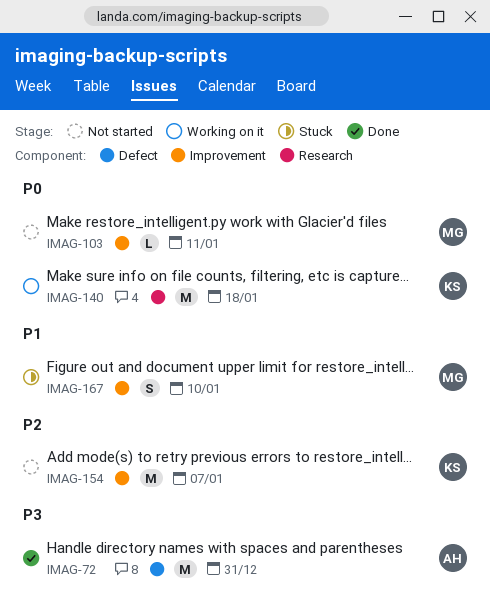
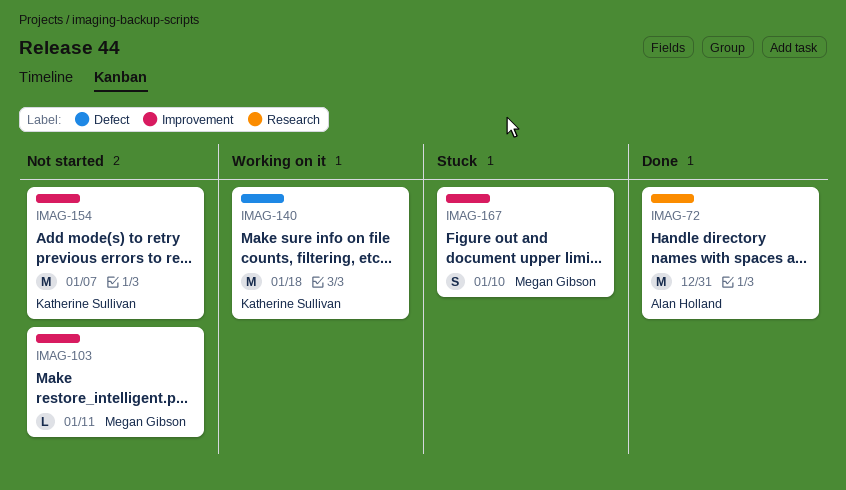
IMAG-72, label: Defect -> Research
IMAG-140, label: Research -> Defect

